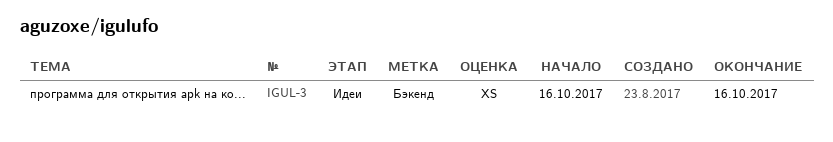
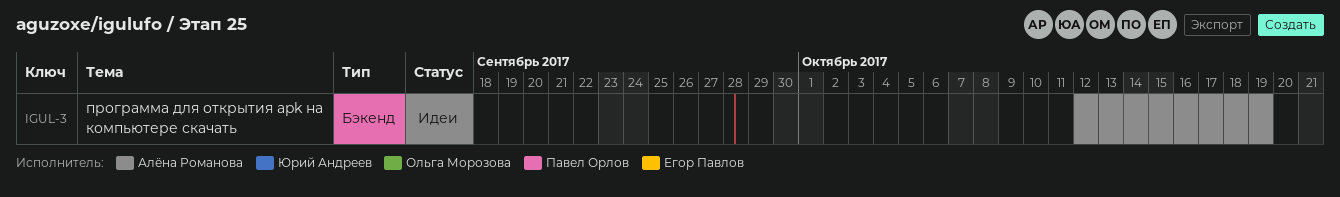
IGUL-3, start: Oct 16 -> Oct 12
IGUL-3, due: Oct 16 -> Oct 19

